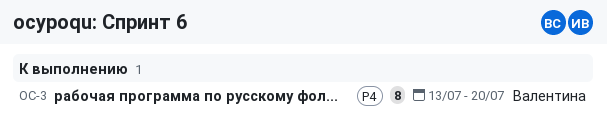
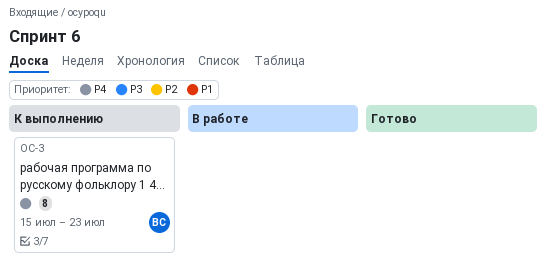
OC-3, start: Jul 13 -> Jul 15
OC-3, due: Jul 20 -> Jul 23

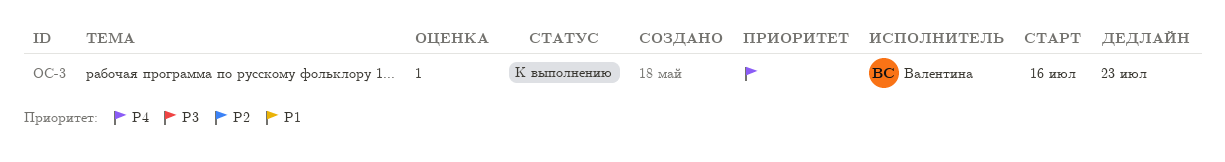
OC-3, estimate: 8 -> 1
OC-3, start: Jul 15 -> Jul 16

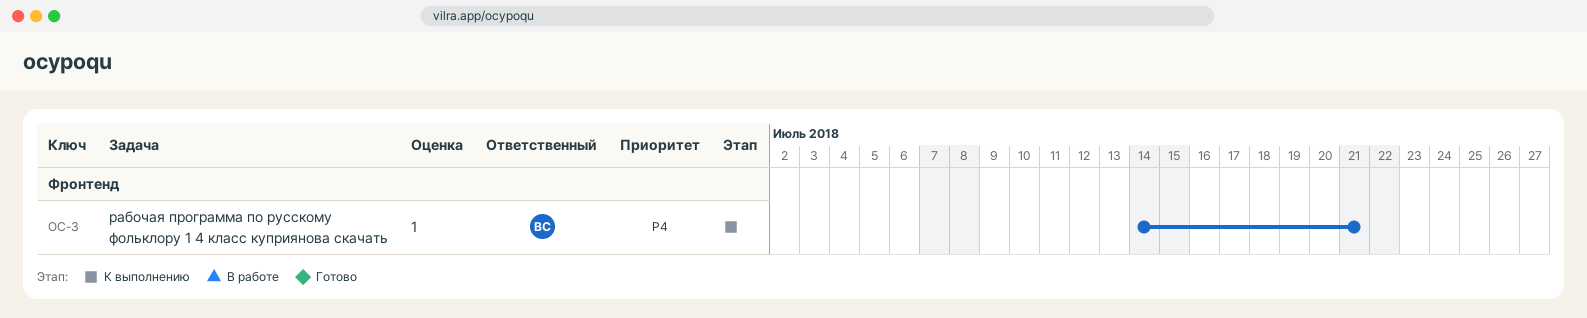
OC-3, start: Jul 16 -> Jul 14
OC-3, due: Jul 23 -> Jul 21

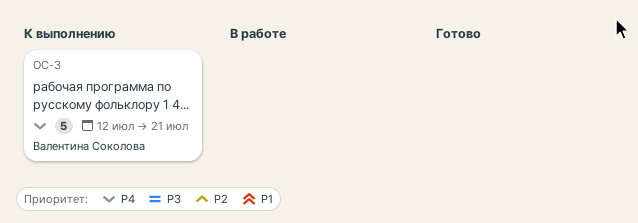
OC-3, estimate: 1 -> 5
OC-3, start: Jul 14 -> Jul 12

